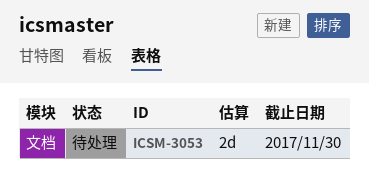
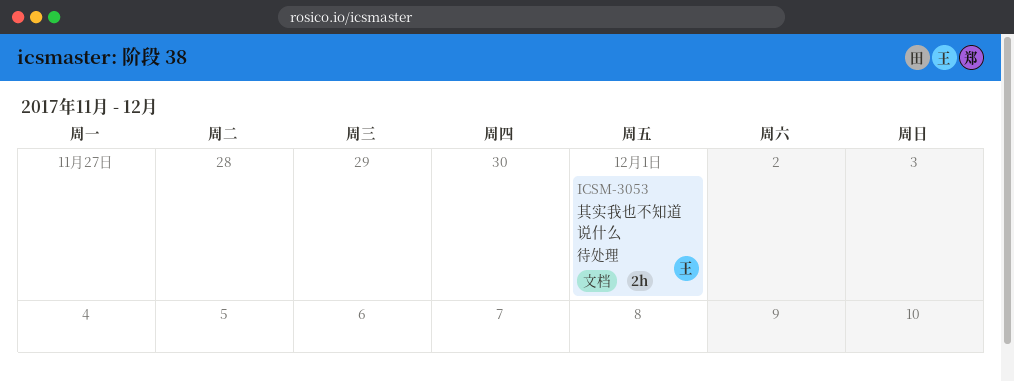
ICSM-3053, estimate: 2d -> 2h
ICSM-3053, due: Nov 30 -> Dec 1

